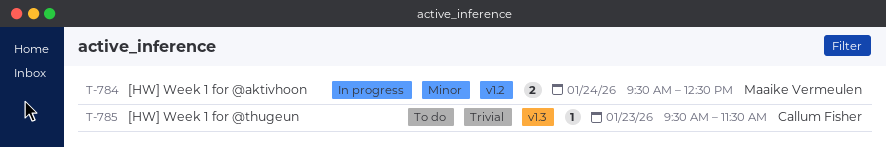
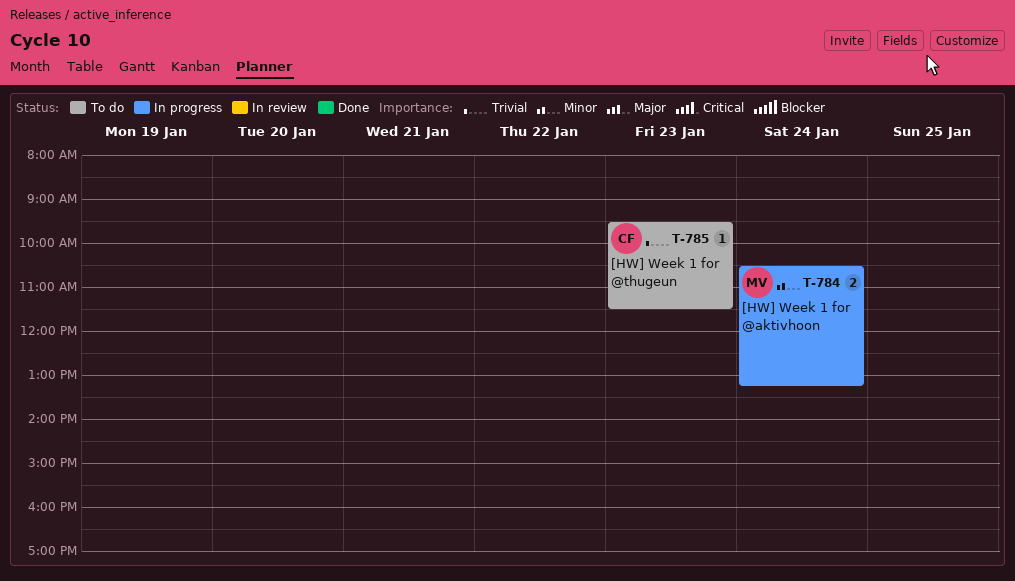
T-784, begins: 09:30 -> 10:30
T-784, ends: 12:30 -> 13:15

